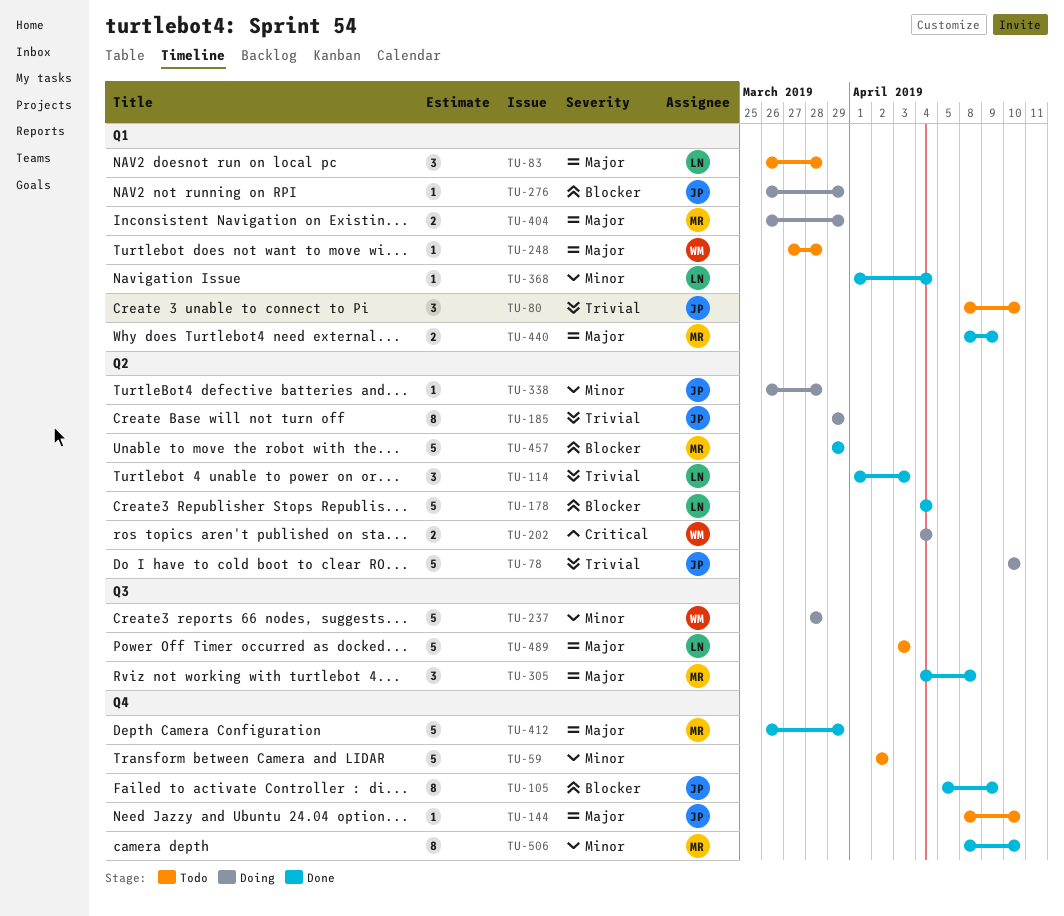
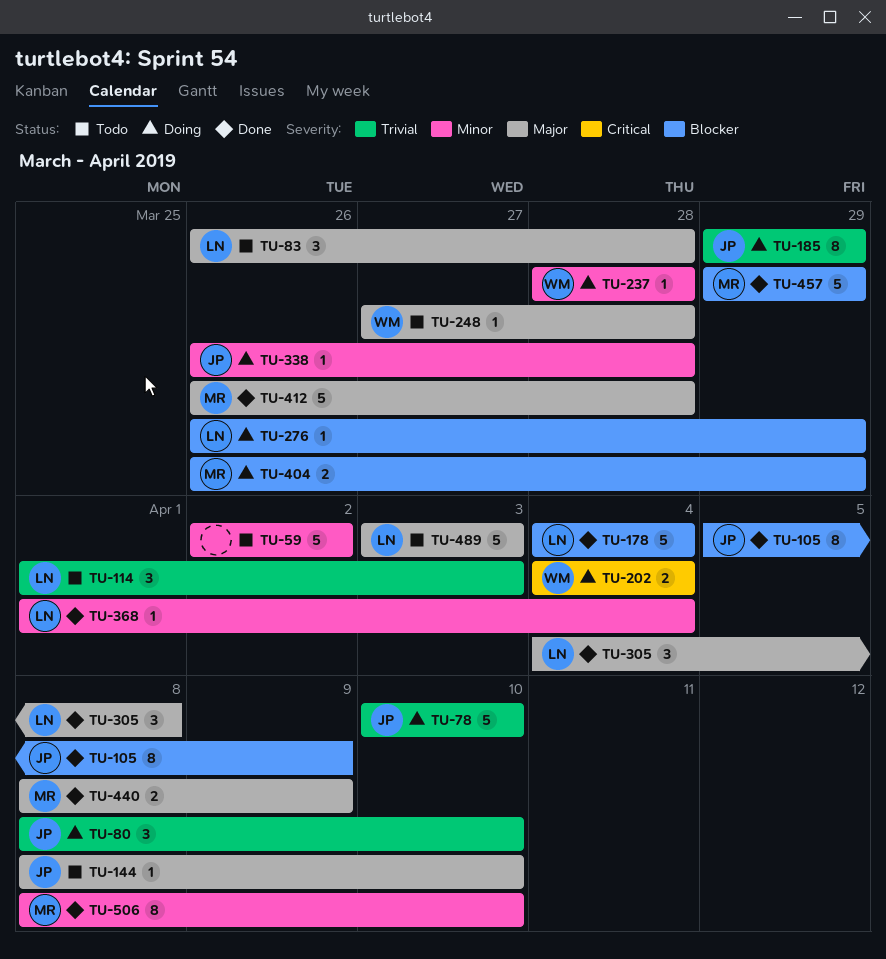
TU-80, status: Todo -> Doing
TU-114, status: Done -> Todo
TU-237, estimate: 5 -> 1
TU-276, owner: JP -> LN
TU-305, owner: MR -> LN
TU-404, priority: Major -> Blocker
TU-412, due: Mar 29 -> Mar 28

